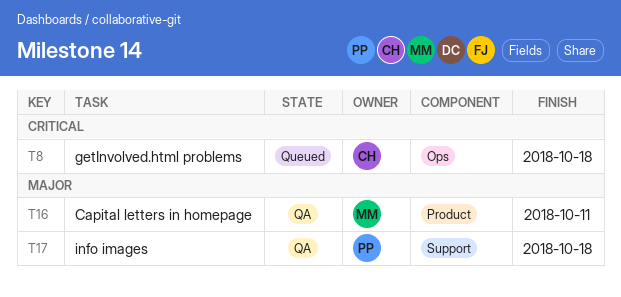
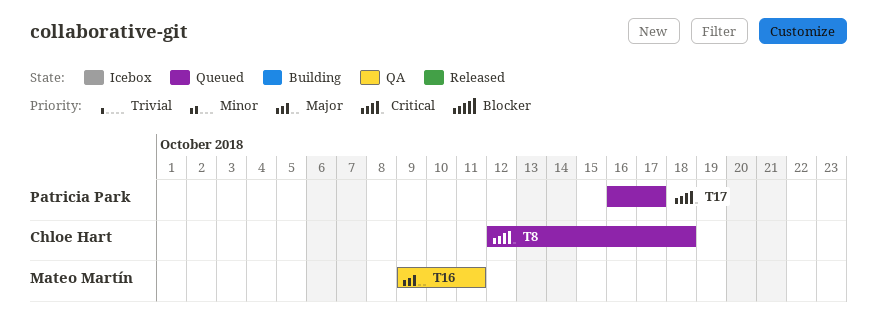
T17, status: QA -> Queued
T17, priority: Major -> Critical
T17, due: Oct 18 -> Oct 17

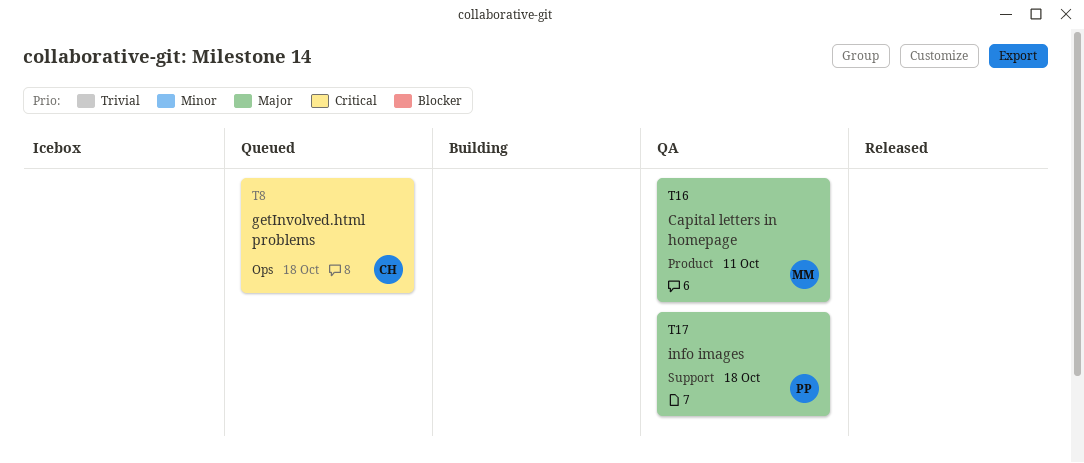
T17, status: Queued -> QA
T17, priority: Critical -> Major
T17, due: Oct 17 -> Oct 18

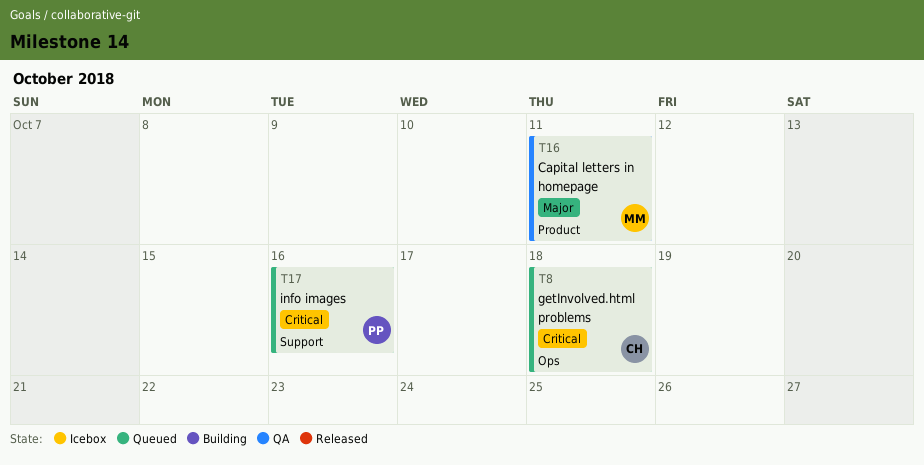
T17, status: QA -> Queued
T17, priority: Major -> Critical
T17, due: Oct 18 -> Oct 16

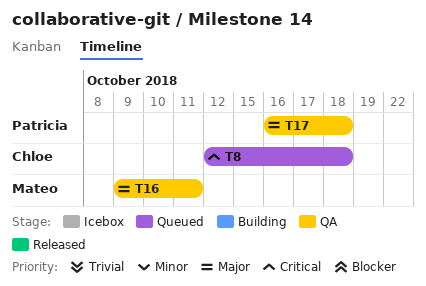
T17, status: Queued -> QA
T17, priority: Critical -> Major
T17, due: Oct 16 -> Oct 18

